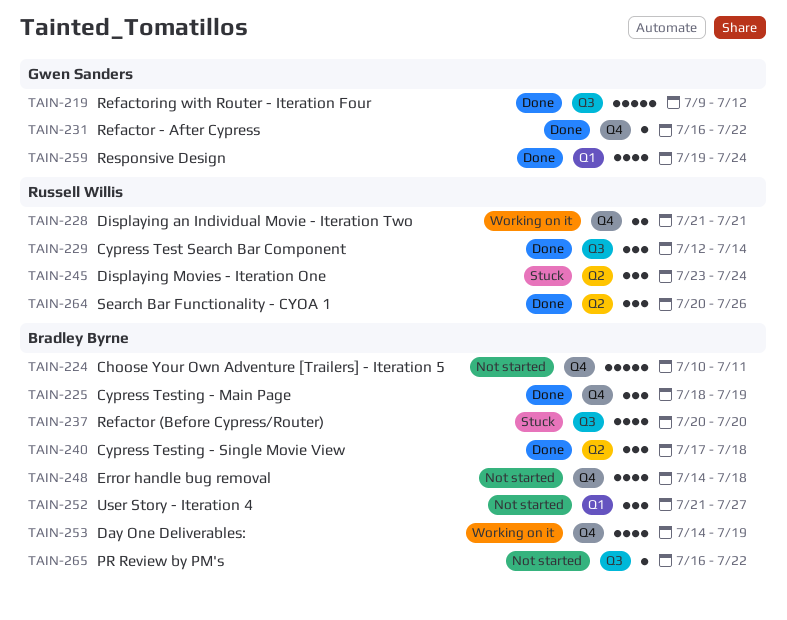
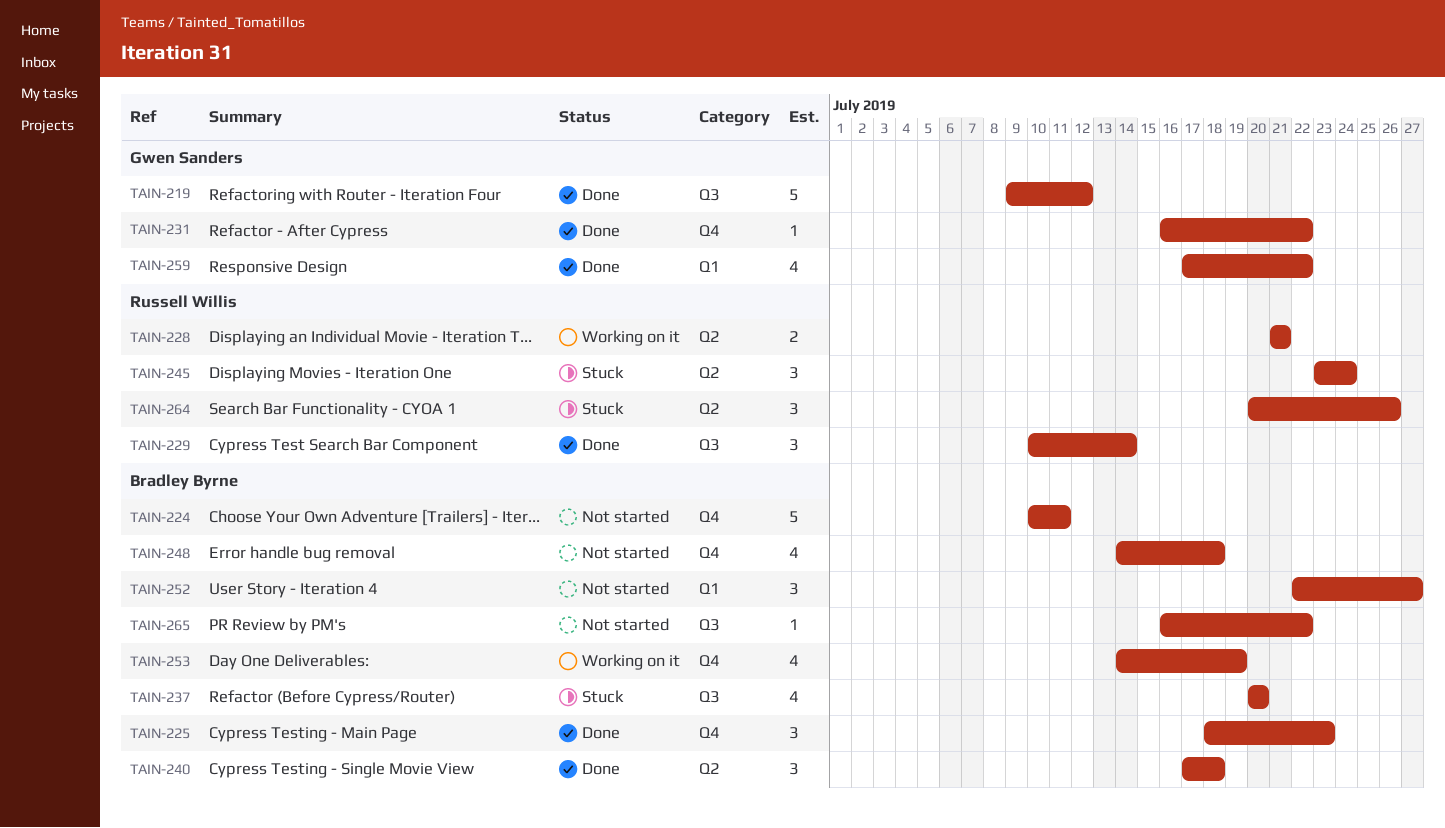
TAIN-225, due: Jul 19 -> Jul 23
TAIN-228, label: Q4 -> Q2
TAIN-229, start: Jul 12 -> Jul 10
TAIN-252, start: Jul 21 -> Jul 22
TAIN-259, start: Jul 19 -> Jul 17
TAIN-259, due: Jul 24 -> Jul 22
TAIN-264, status: Done -> Stuck

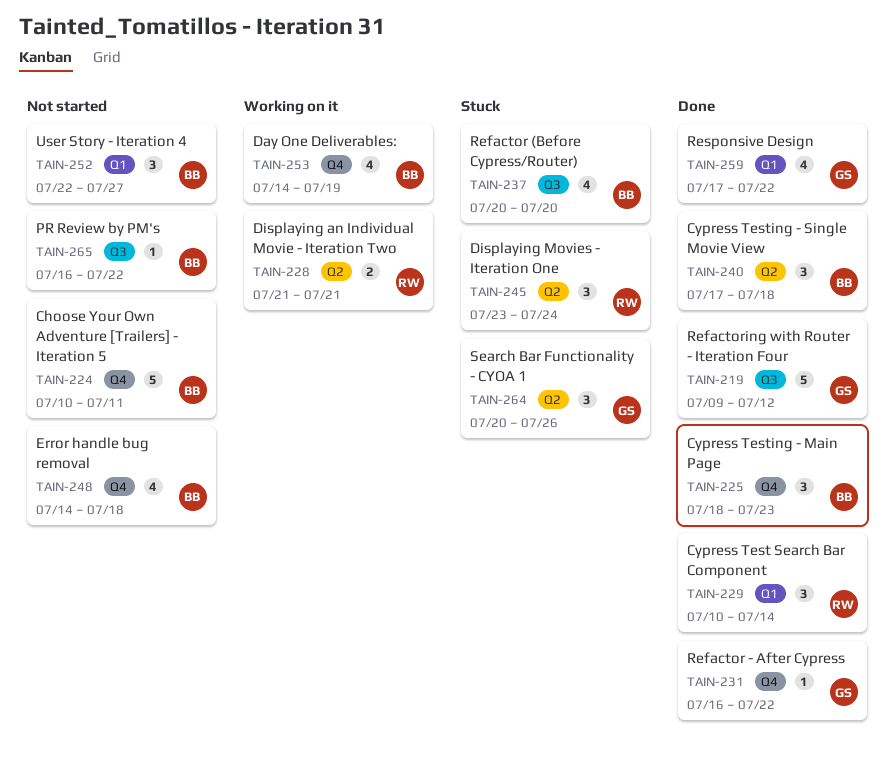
TAIN-229, label: Q3 -> Q1
TAIN-264, owner: Russell Willis -> Gwen Sanders

